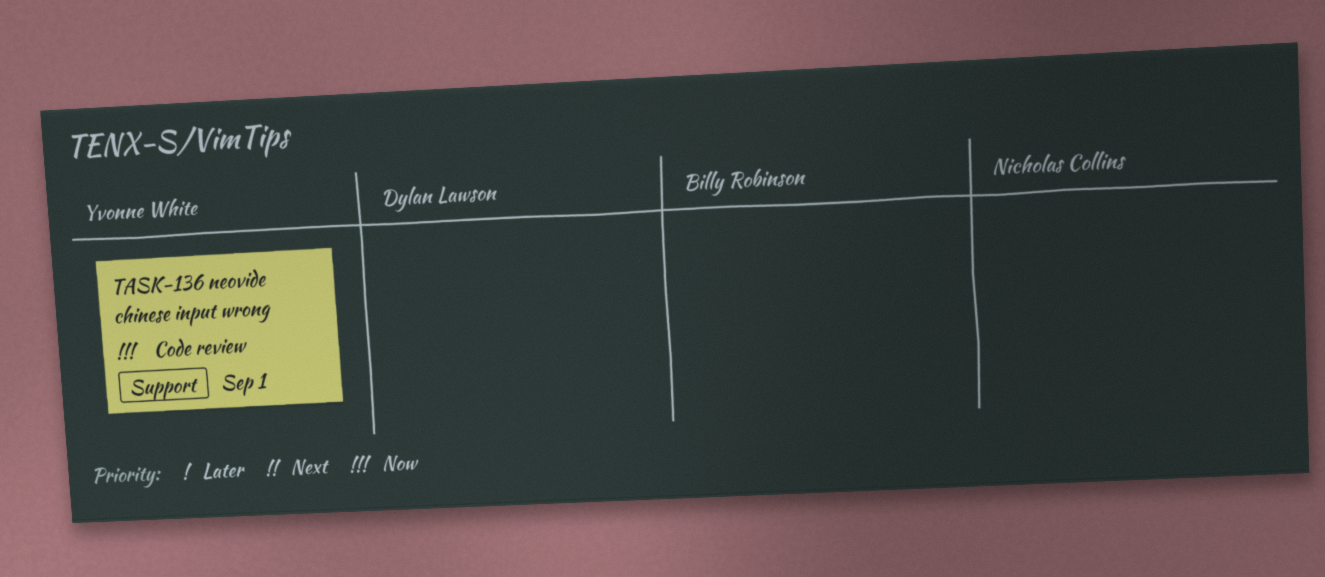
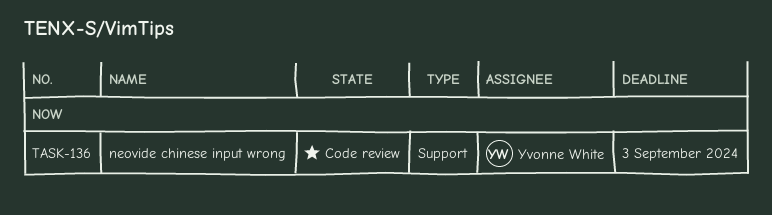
TASK-136, due: Sep 1 -> Sep 3

